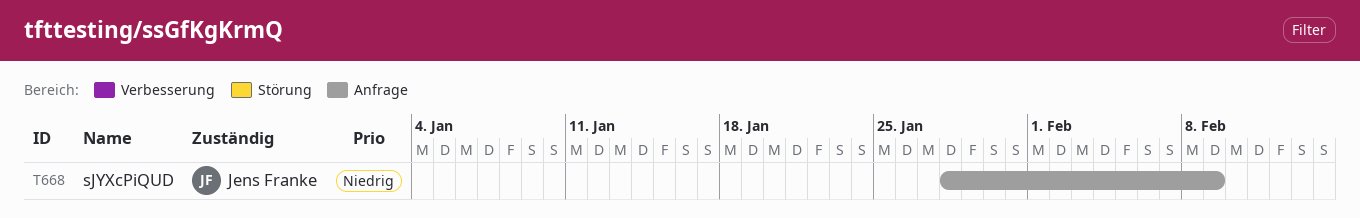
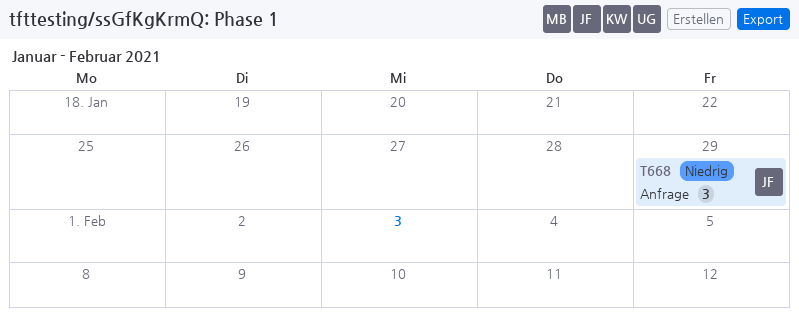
T668, due: Feb 9 -> Jan 29

